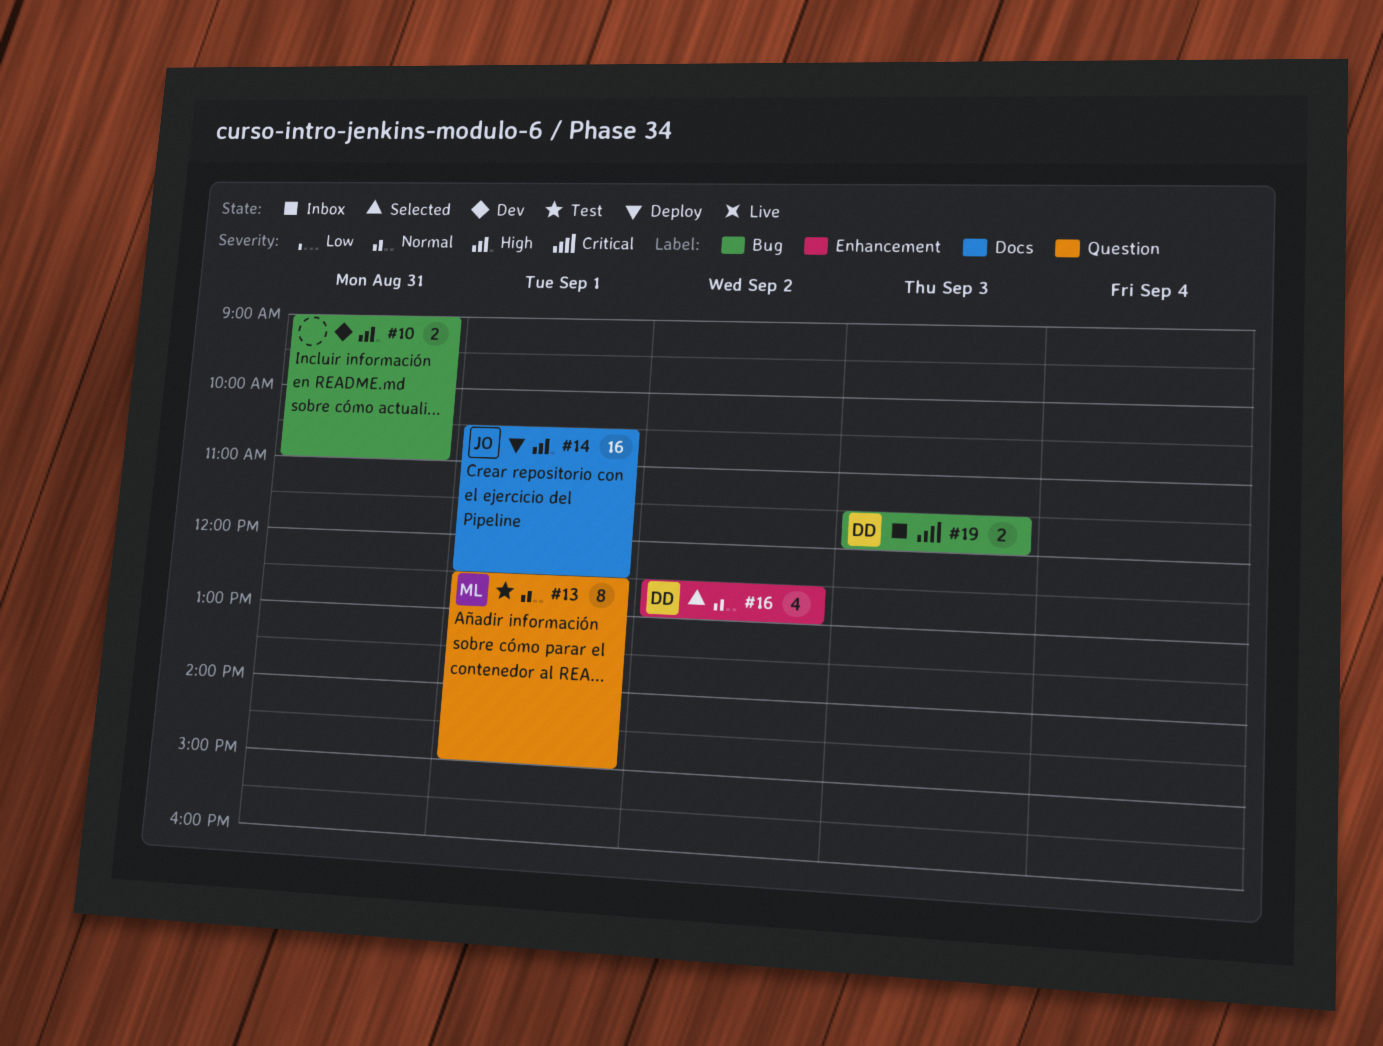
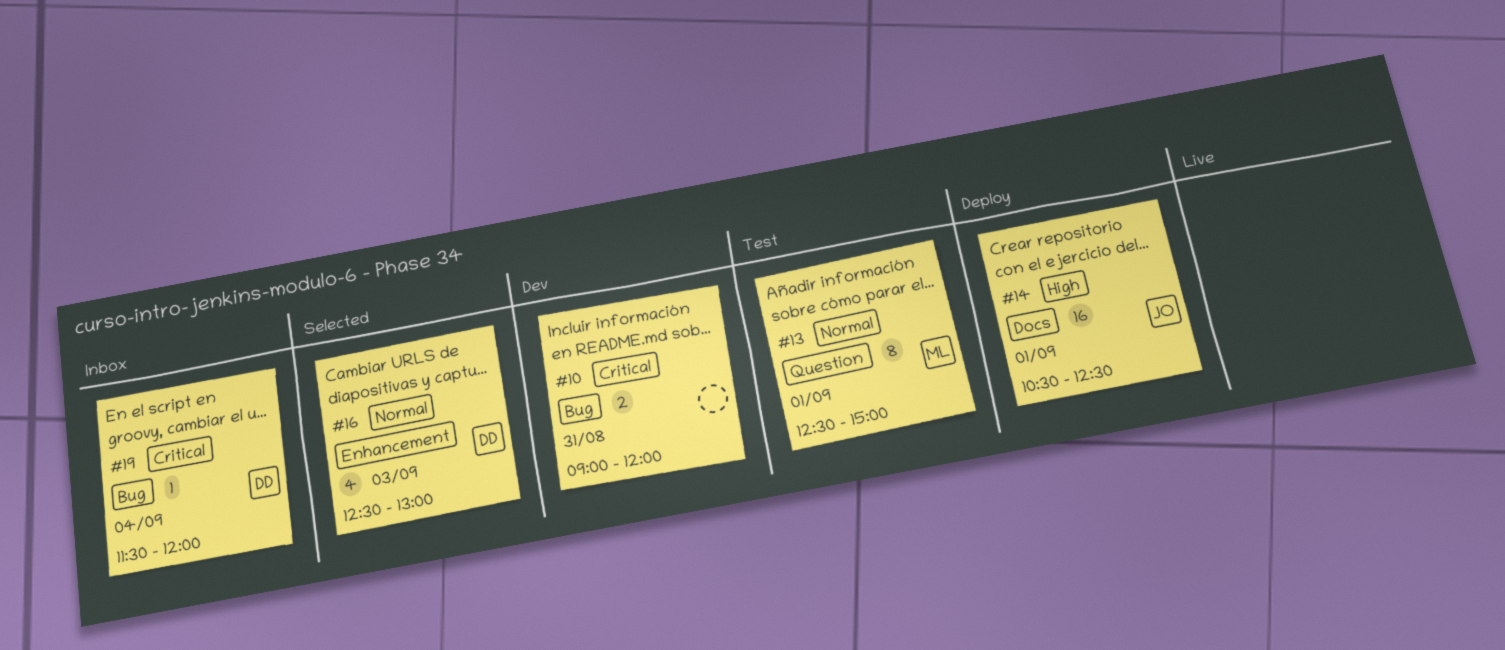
#10, priority: High -> Critical
#10, ends: 11:00 -> 12:00
#16, day: Sep 2 -> Sep 3
#19, estimate: 2 -> 1
#19, day: Sep 3 -> Sep 4

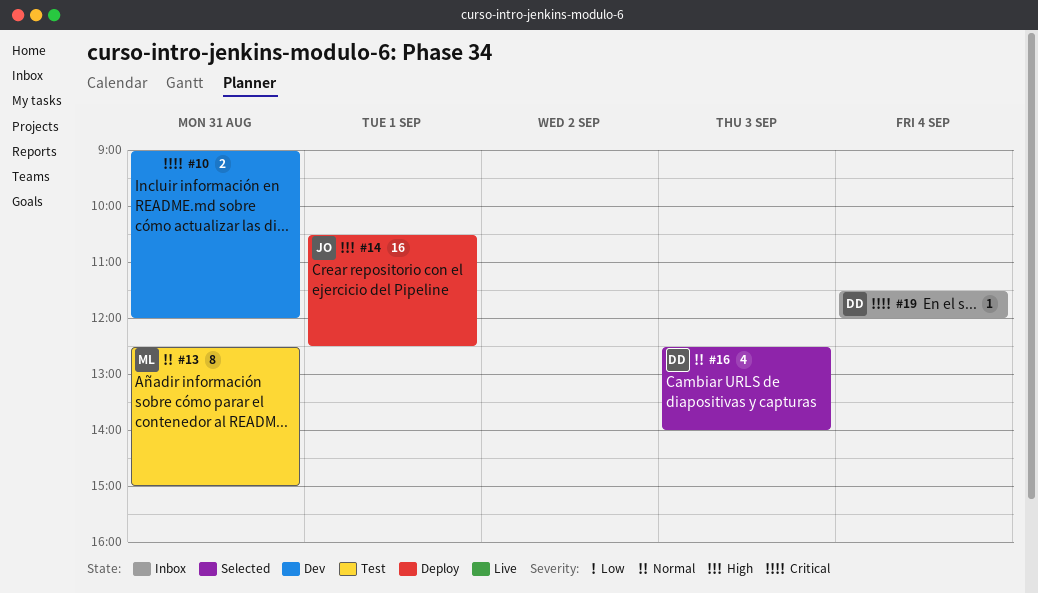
#13, day: Sep 1 -> Aug 31
#16, ends: 13:00 -> 14:00

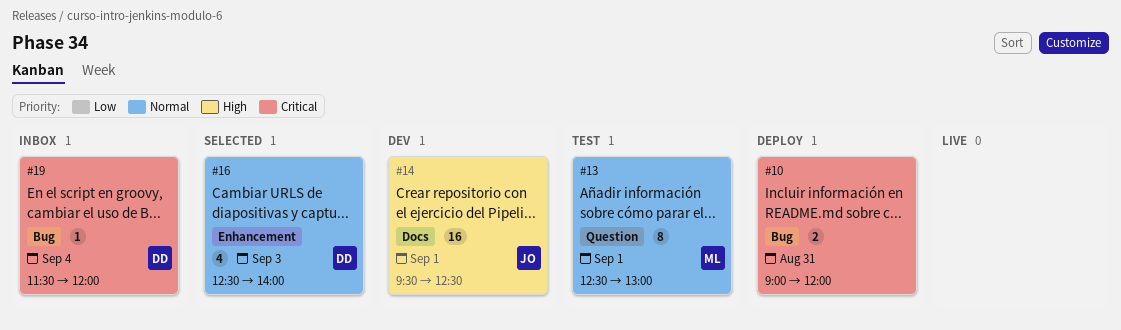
#10, status: Dev -> Deploy
#13, day: Aug 31 -> Sep 1
#13, ends: 15:00 -> 13:00
#14, status: Deploy -> Dev
#14, begins: 10:30 -> 09:30

